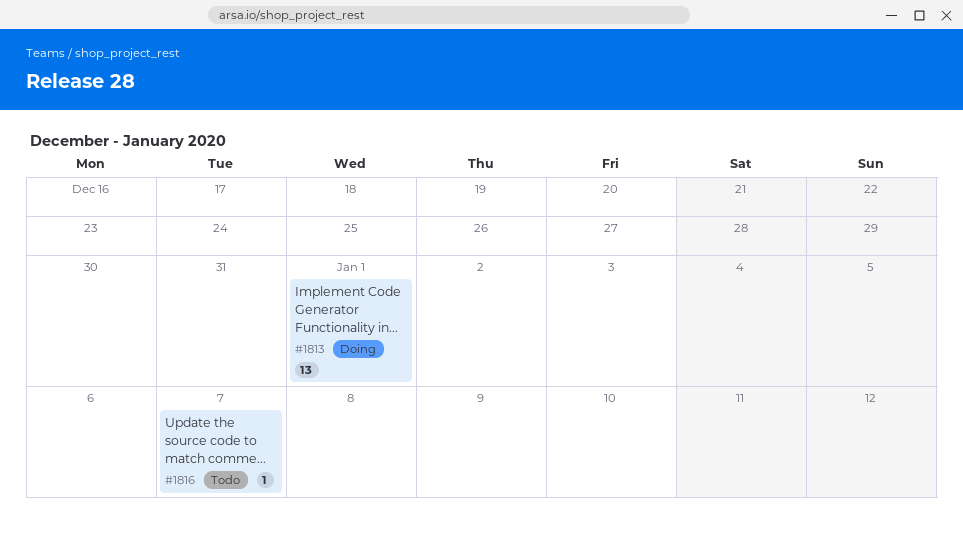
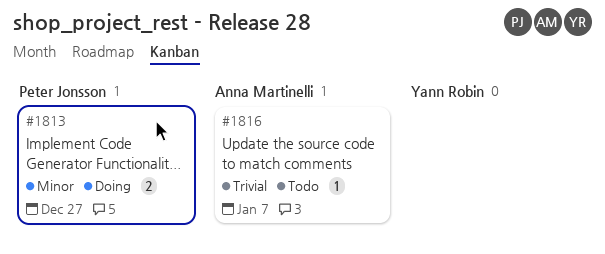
#1813, estimate: 13 -> 2
#1813, due: Jan 1 -> Dec 27

